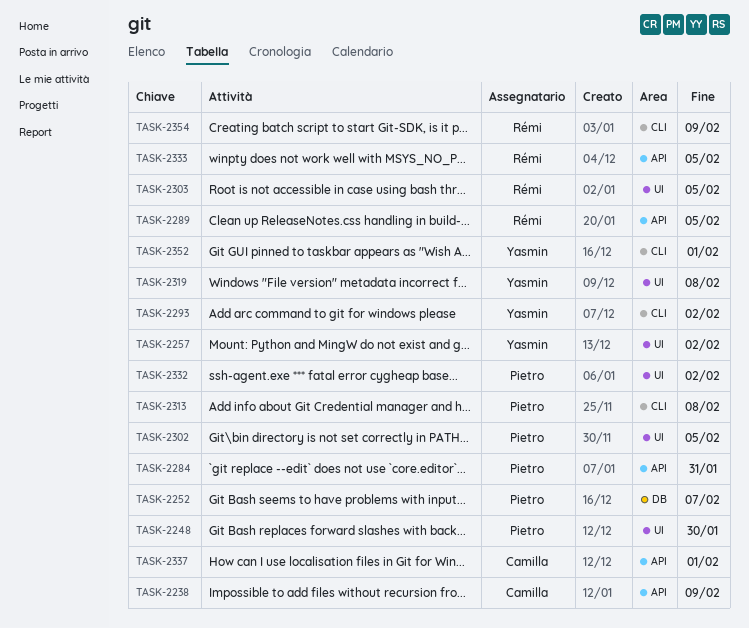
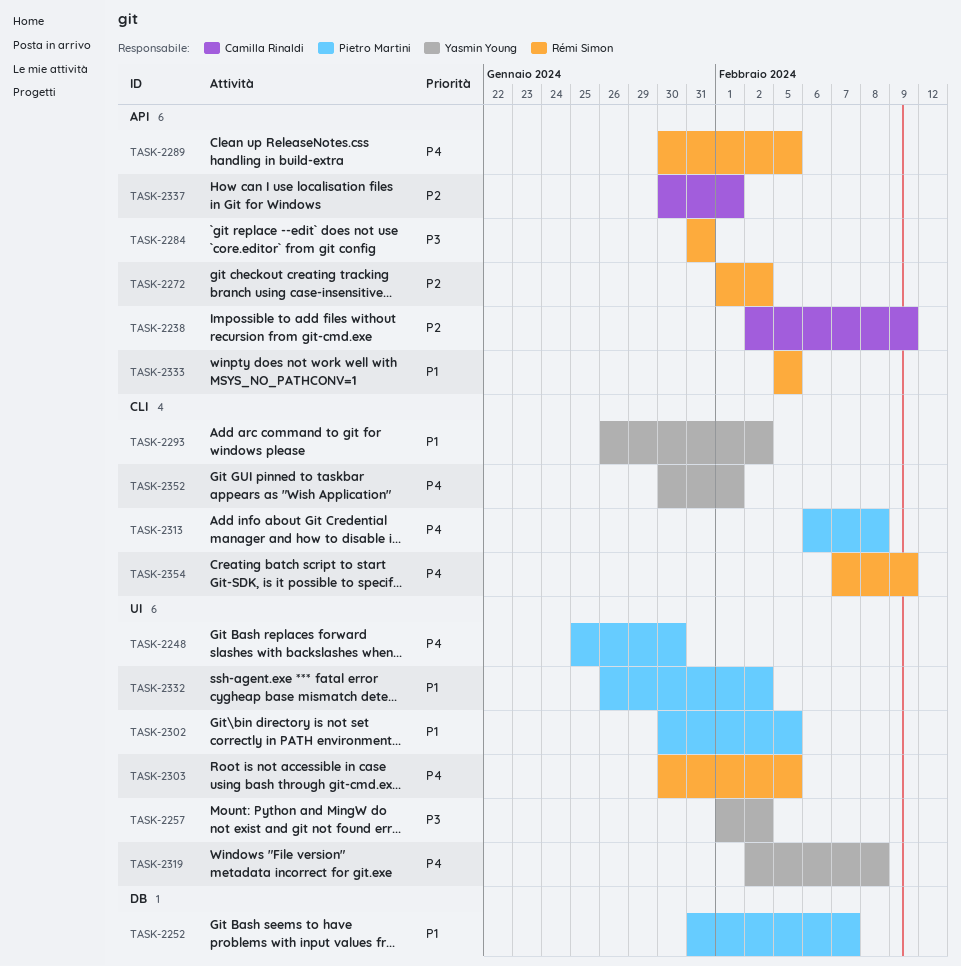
TASK-2272: none -> present
TASK-2284, owner: Pietro Martini -> Rémi Simon

